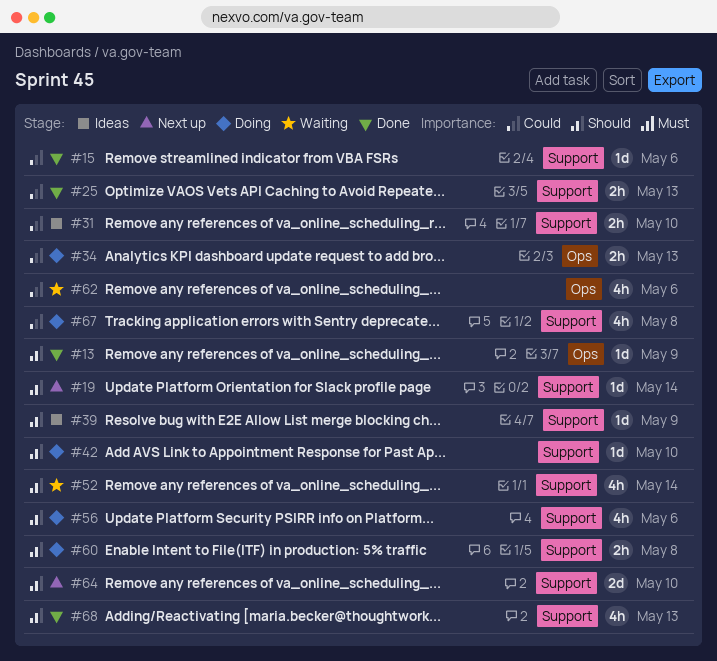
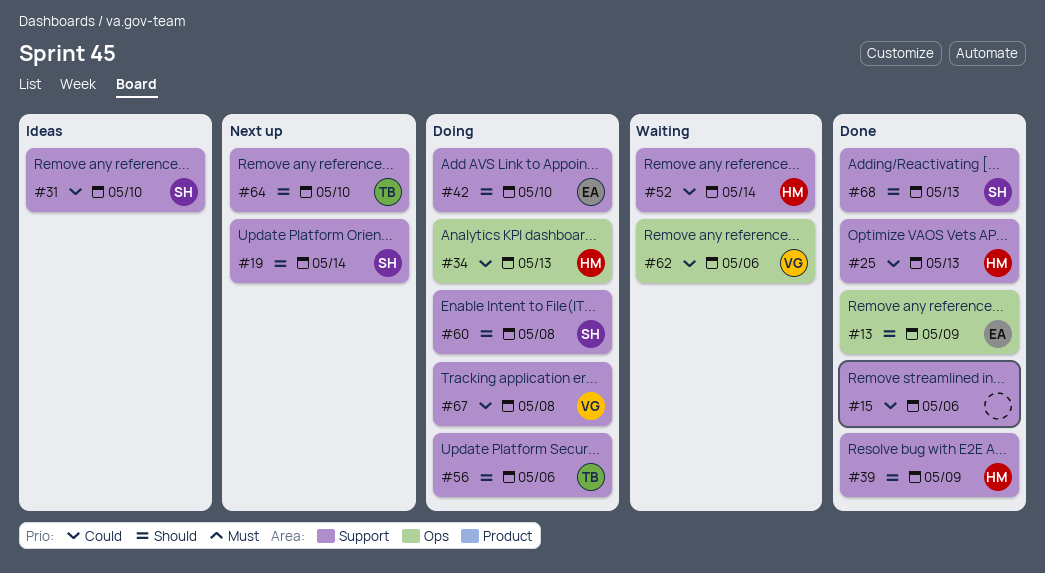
#39, status: Ideas -> Done
#52, priority: Should -> Could

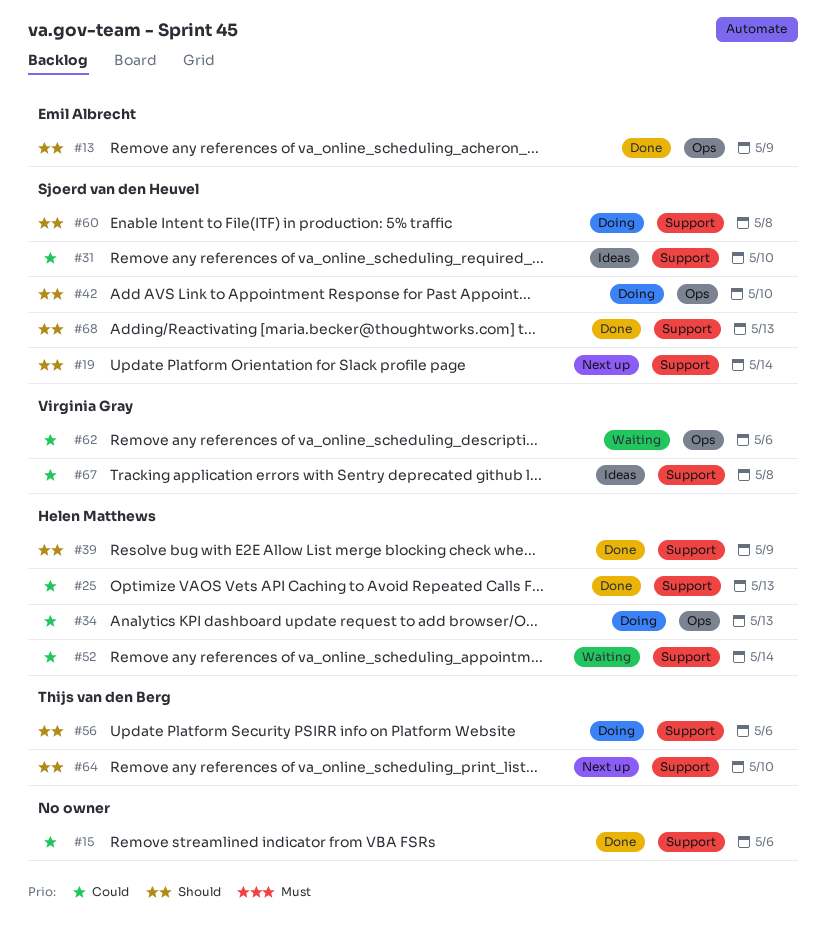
#42, owner: Emil Albrecht -> Sjoerd van den Heuvel
#42, label: Support -> Ops
#67, status: Doing -> Ideas

